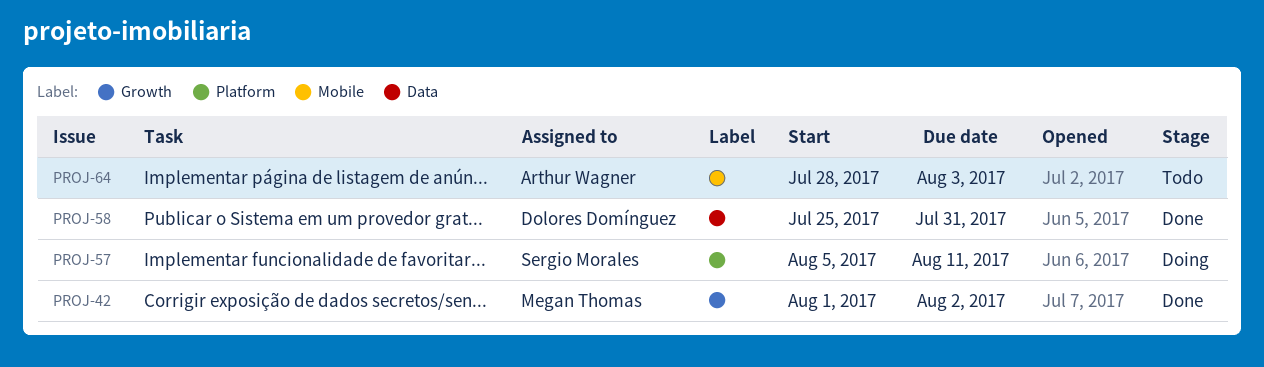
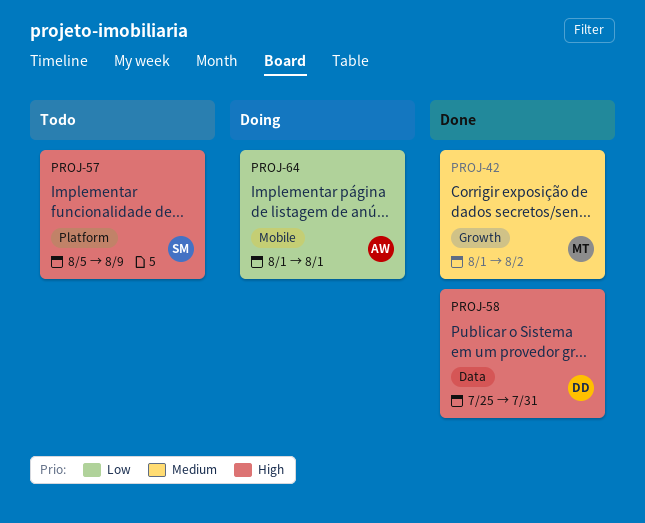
PROJ-57, status: Doing -> Todo
PROJ-57, due: Aug 11 -> Aug 9
PROJ-64, status: Todo -> Doing
PROJ-64, start: Jul 28 -> Aug 1
PROJ-64, due: Aug 3 -> Aug 1

